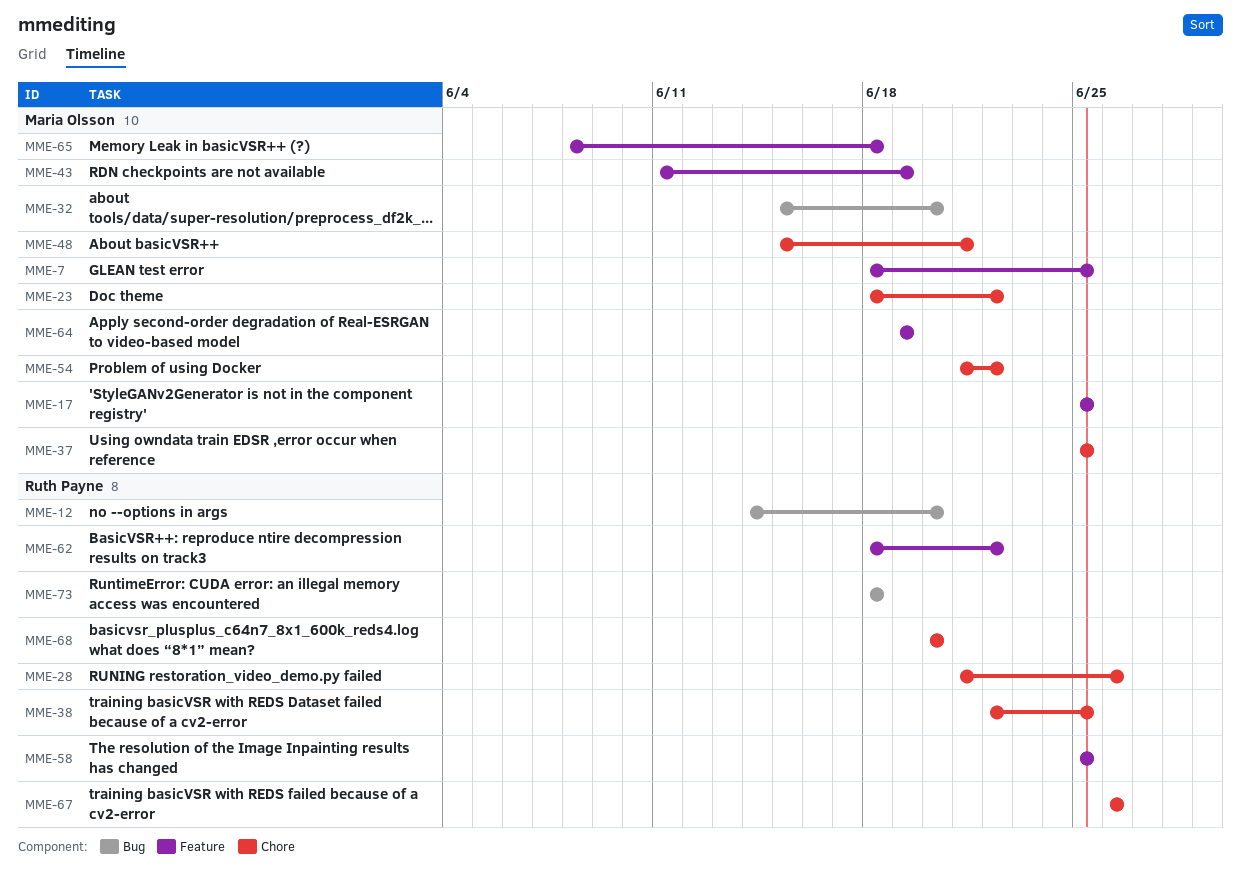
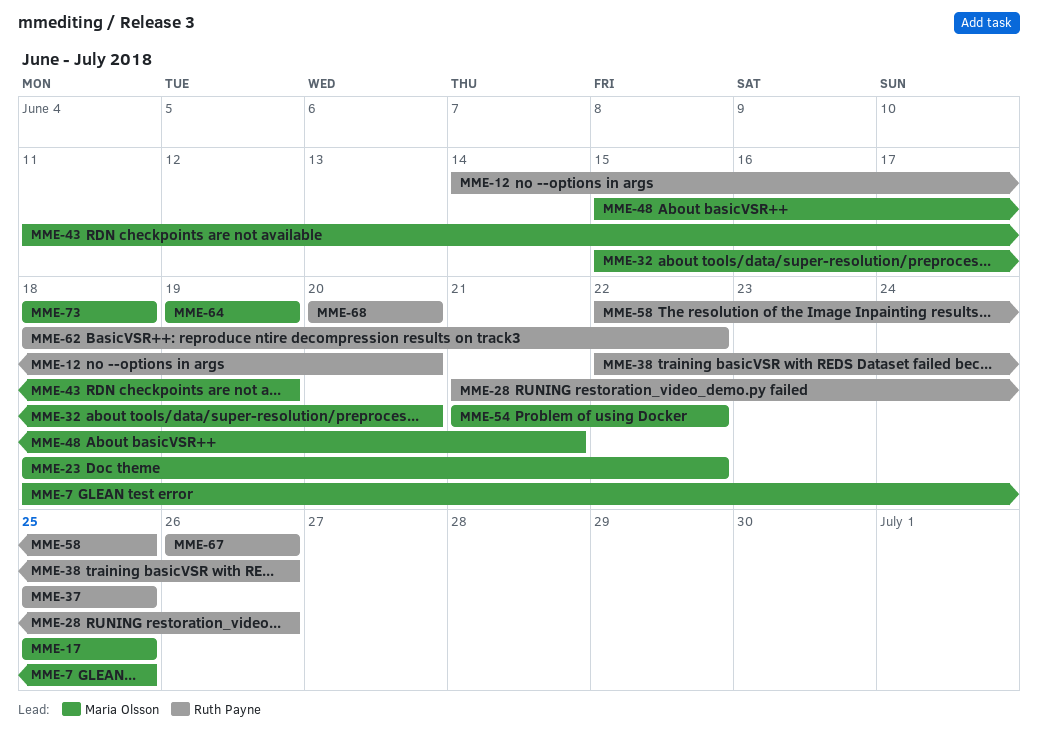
MME-37, owner: Maria Olsson -> Ruth Payne
MME-38, due: Jun 25 -> Jun 26
MME-58, start: Jun 25 -> Jun 22
MME-65: present -> none
MME-73, owner: Ruth Payne -> Maria Olsson

